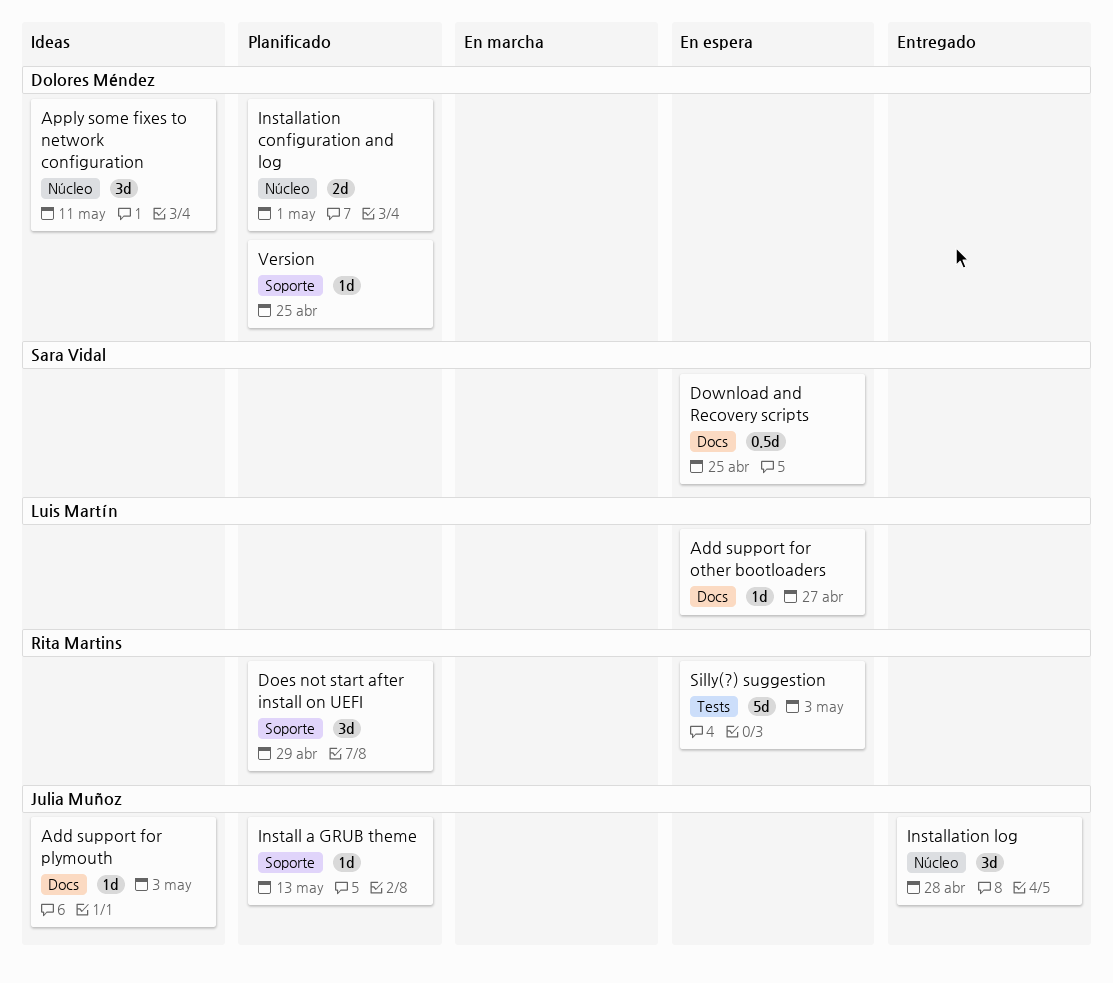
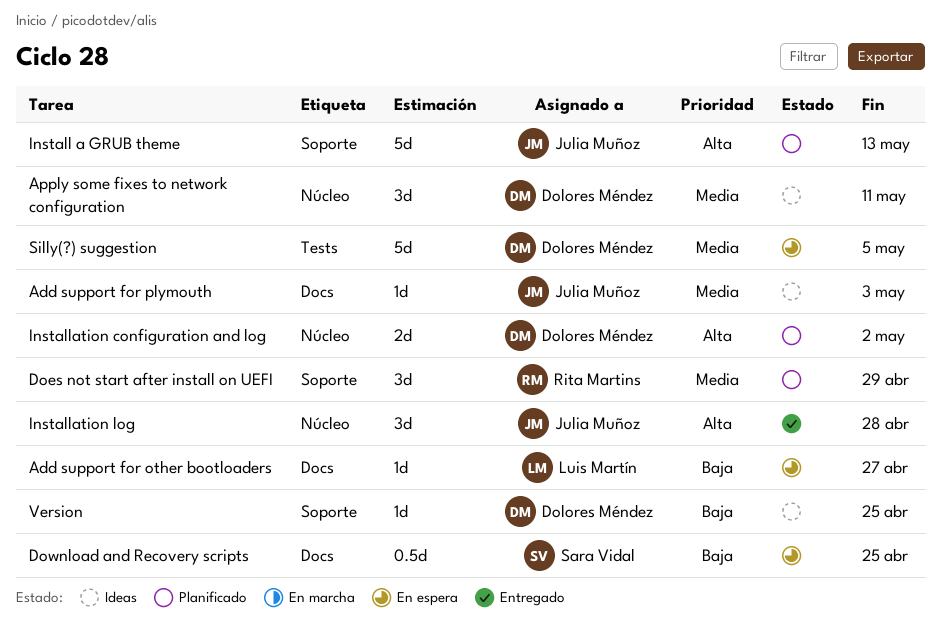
Install a GRUB theme, estimate: 1d -> 5d
Installation configuration and log, due: May 1 -> May 2
Silly(?) suggestion, owner: Rita Martins -> Dolores Méndez
Silly(?) suggestion, due: May 3 -> May 5
Version, status: Planificado -> Ideas

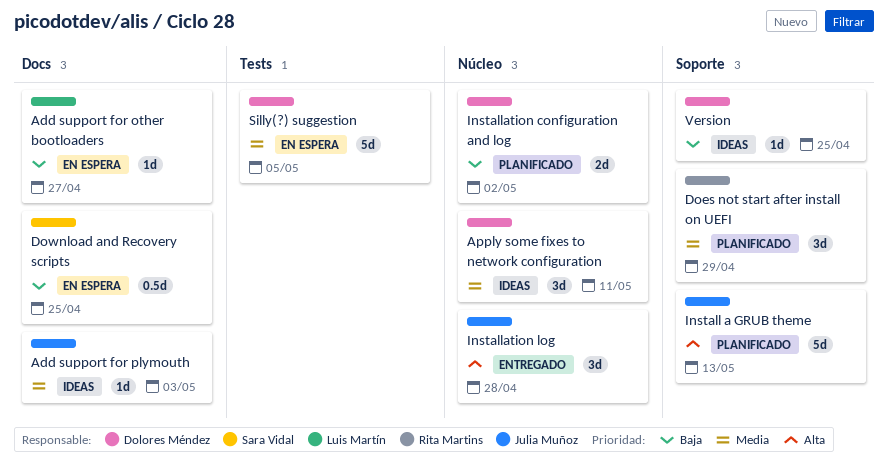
Installation configuration and log, priority: Alta -> Baja

